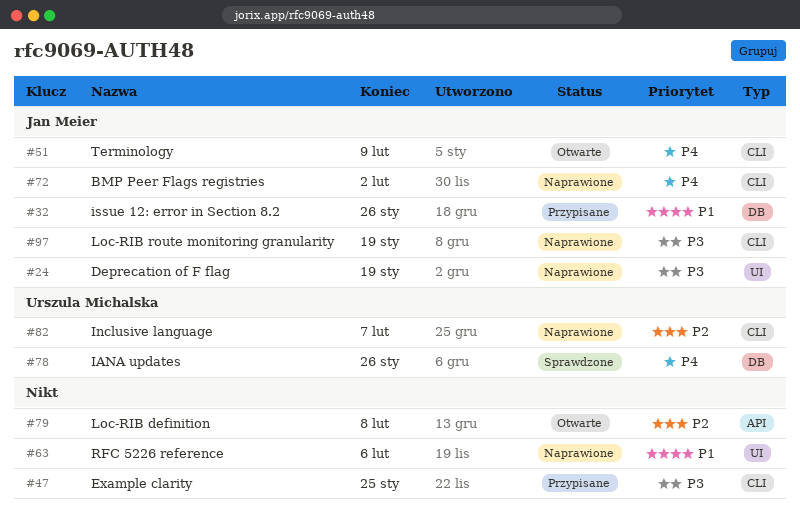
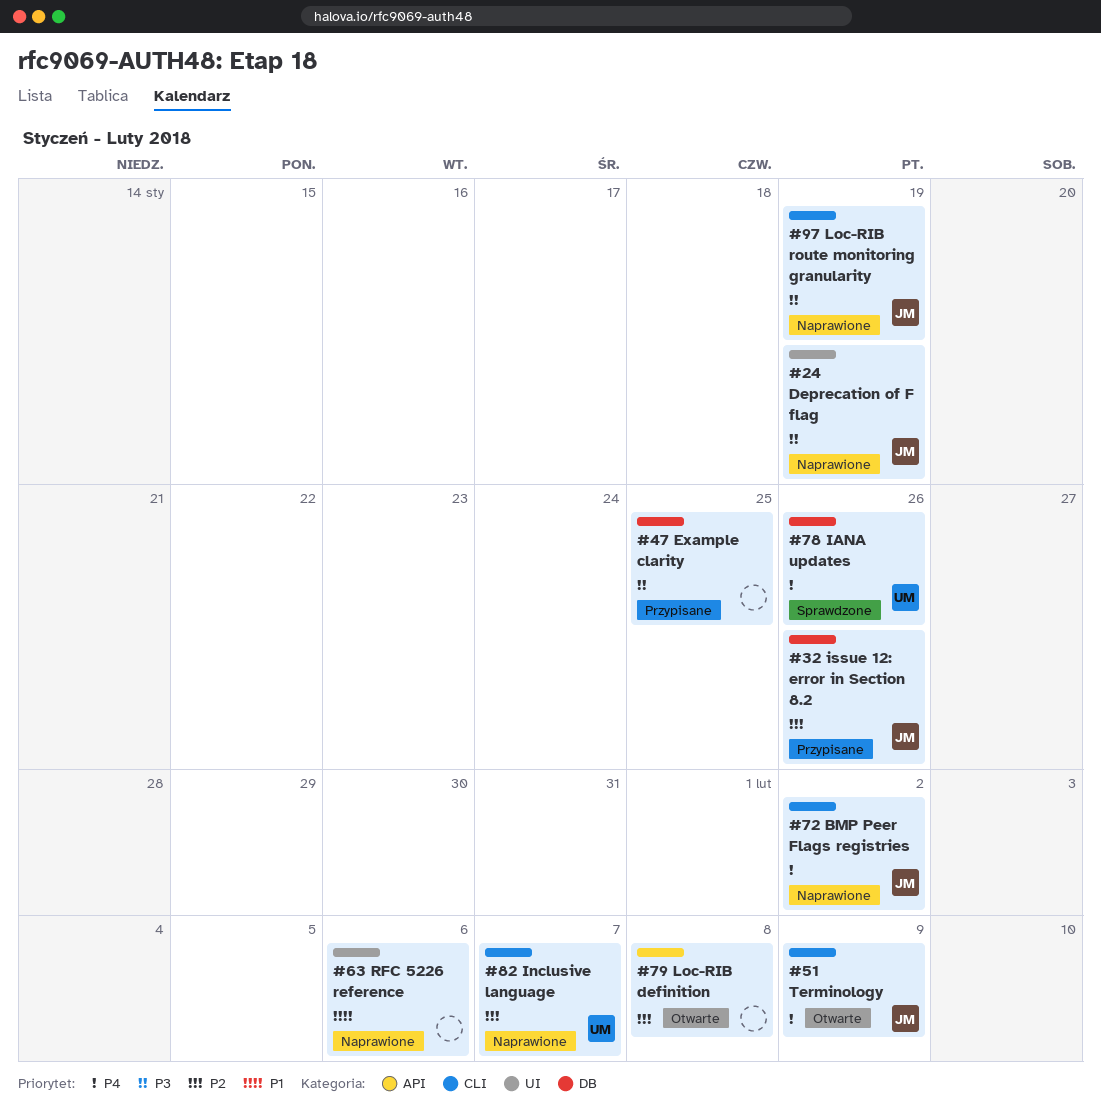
#32, priority: P1 -> P2
#47, label: CLI -> DB

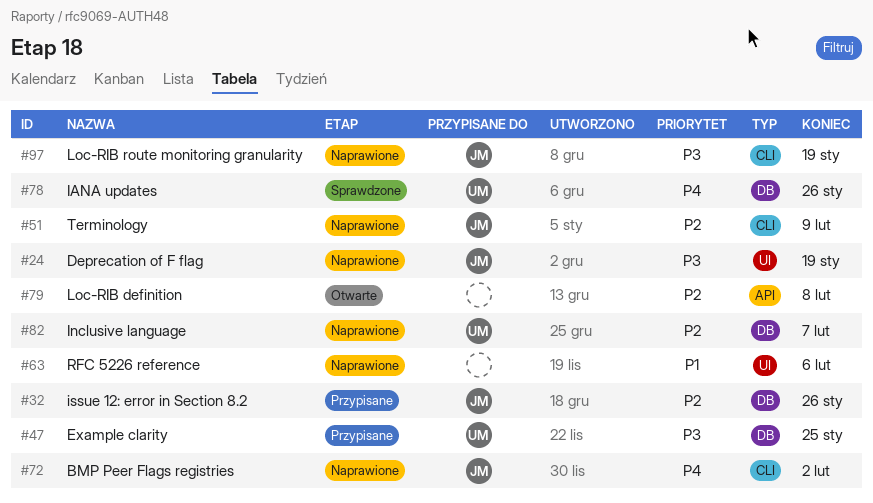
#47, owner: none -> UM
#51, status: Otwarte -> Naprawione
#51, priority: P4 -> P2
#82, label: CLI -> DB

